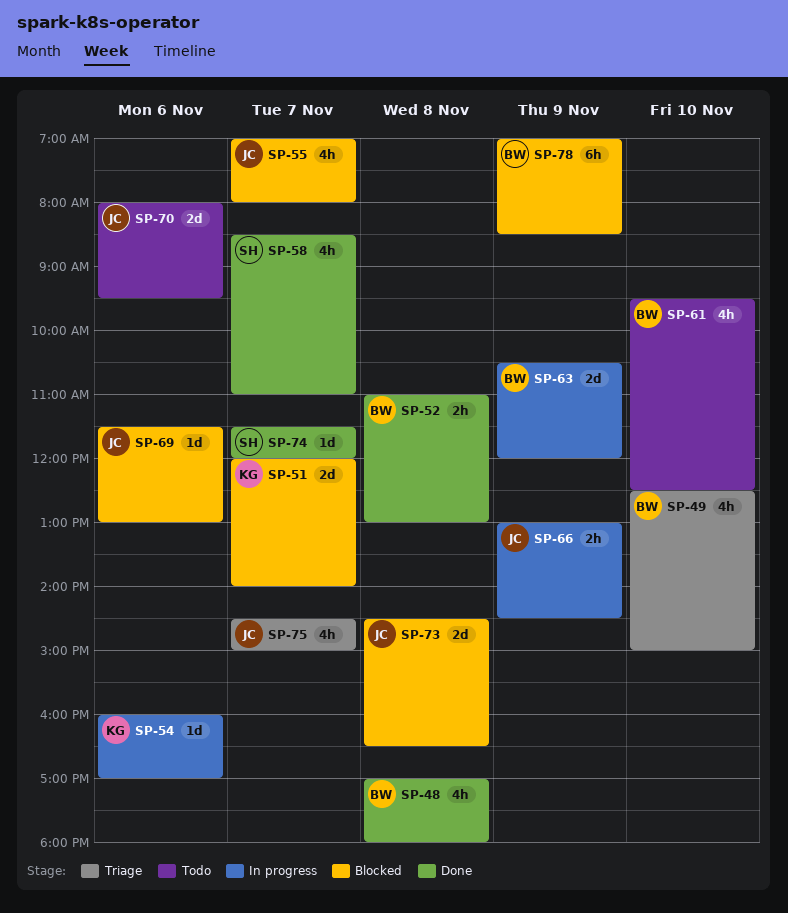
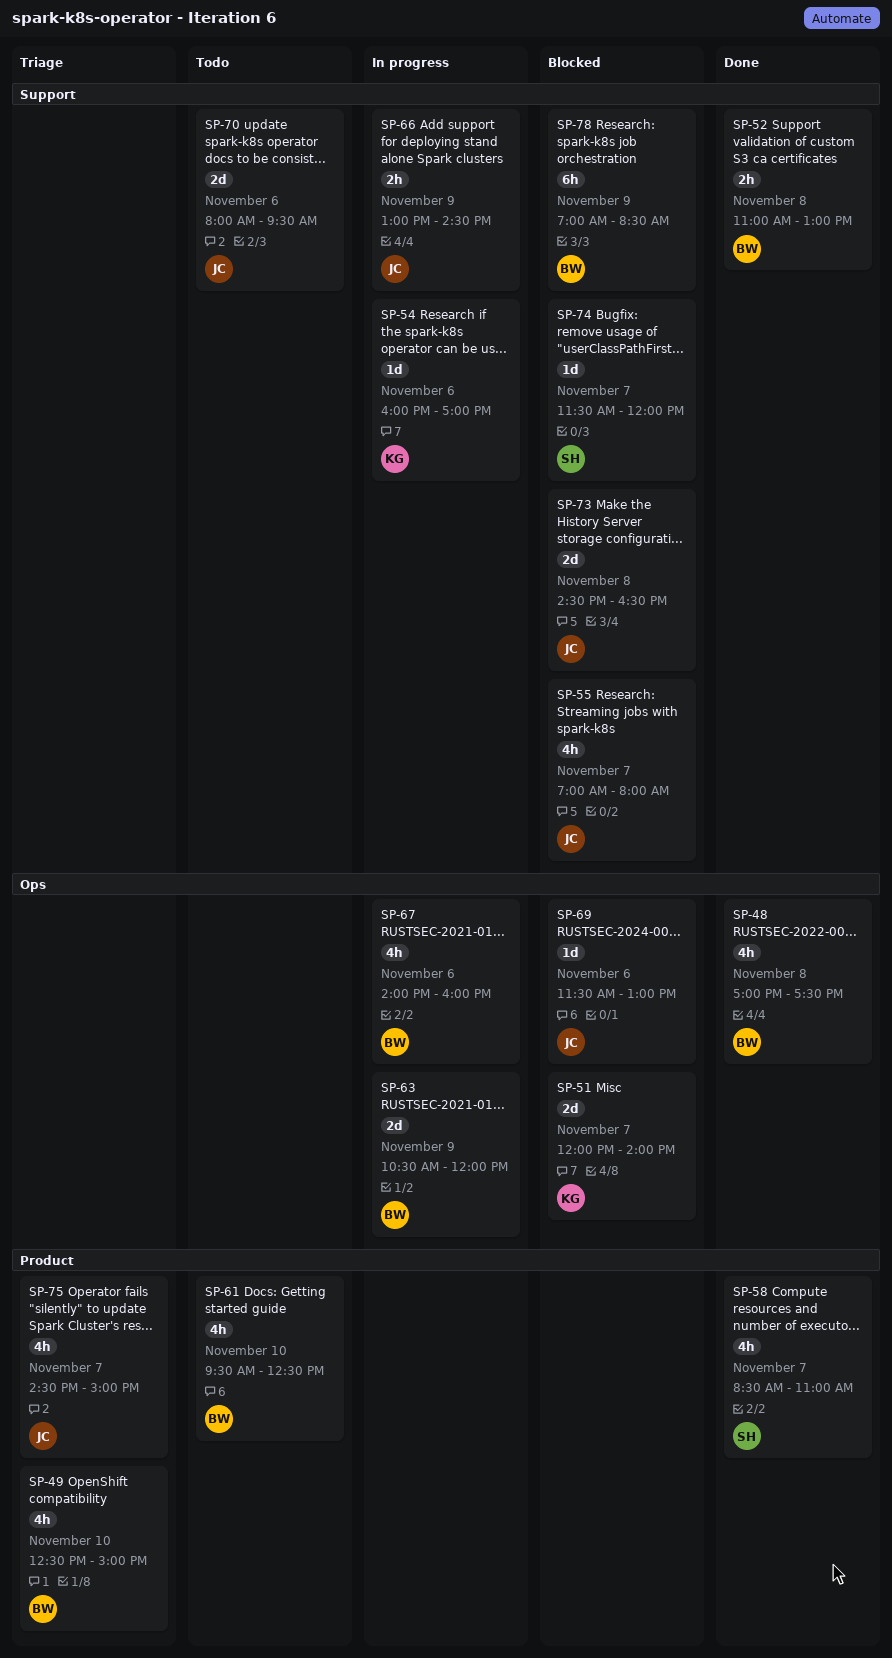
SP-48, ends: 18:00 -> 17:30
SP-67: none -> present
SP-74, status: Done -> Blocked

